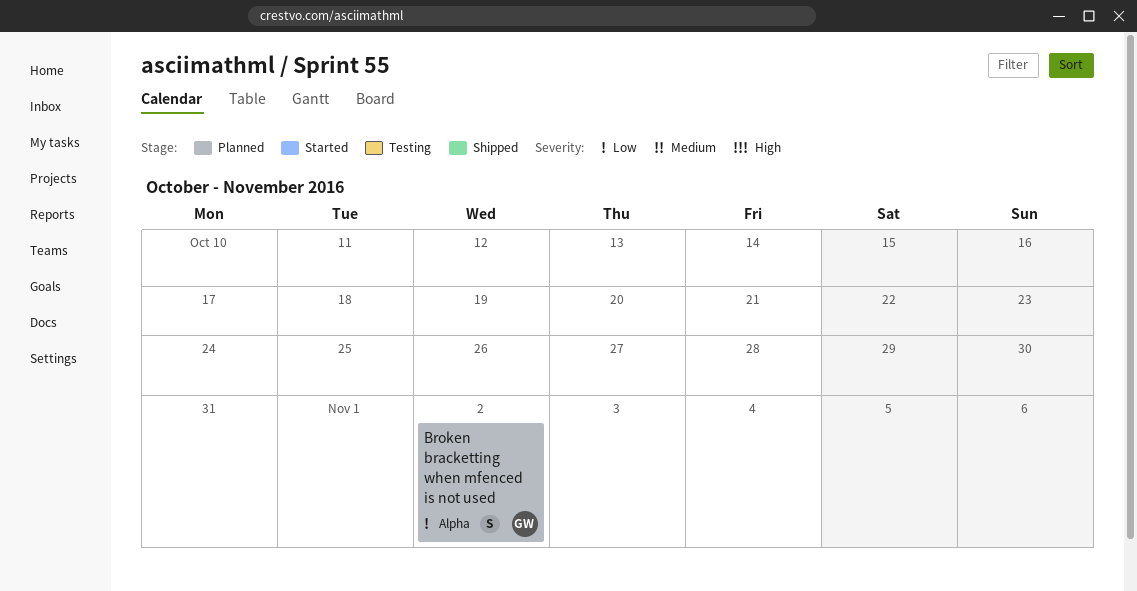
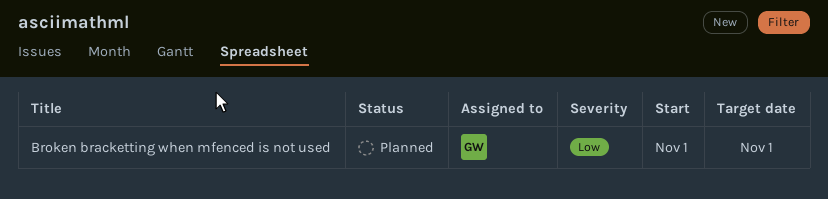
Broken bracketting when mfenced is not used, due: Nov 2 -> Nov 1

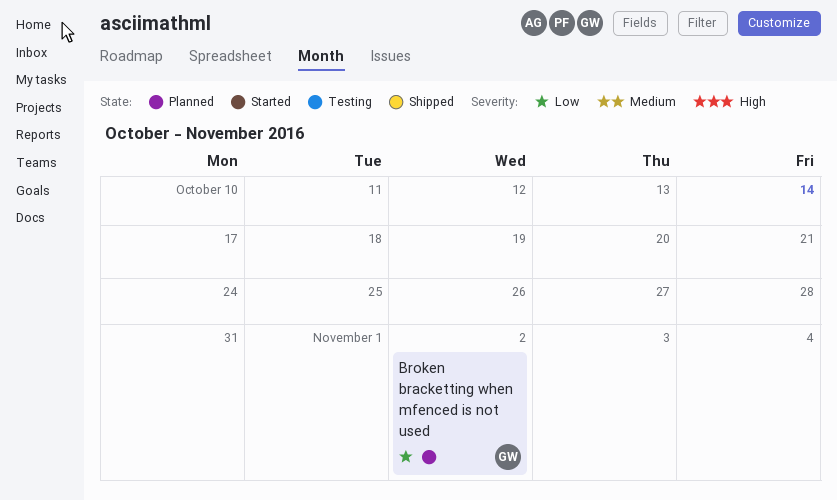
Broken bracketting when mfenced is not used, due: Nov 1 -> Nov 2

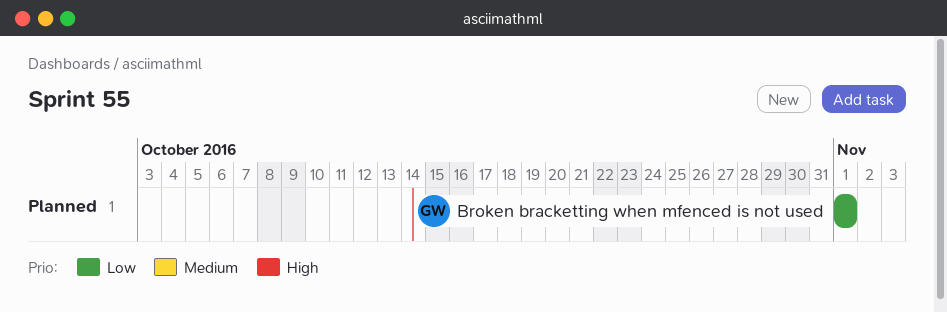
Broken bracketting when mfenced is not used, due: Nov 2 -> Nov 1

